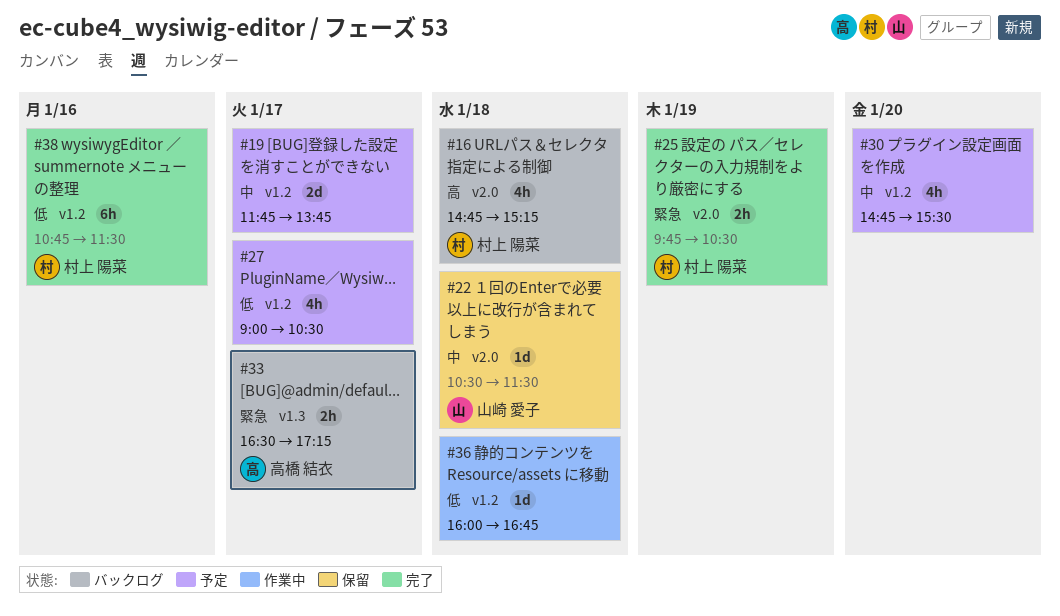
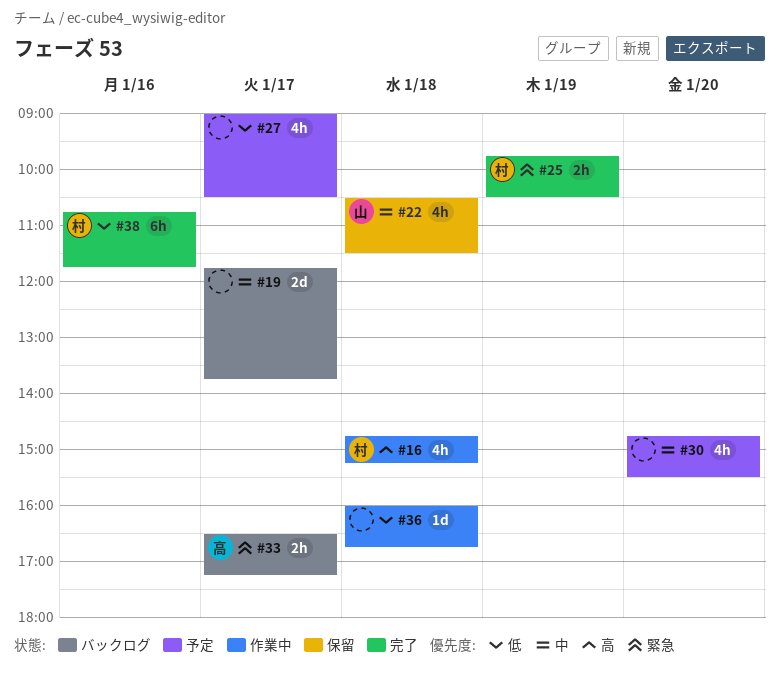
#16, status: バックログ -> 作業中
#19, status: 予定 -> バックログ
#22, estimate: 1d -> 4h
#38, ends: 11:30 -> 11:45

